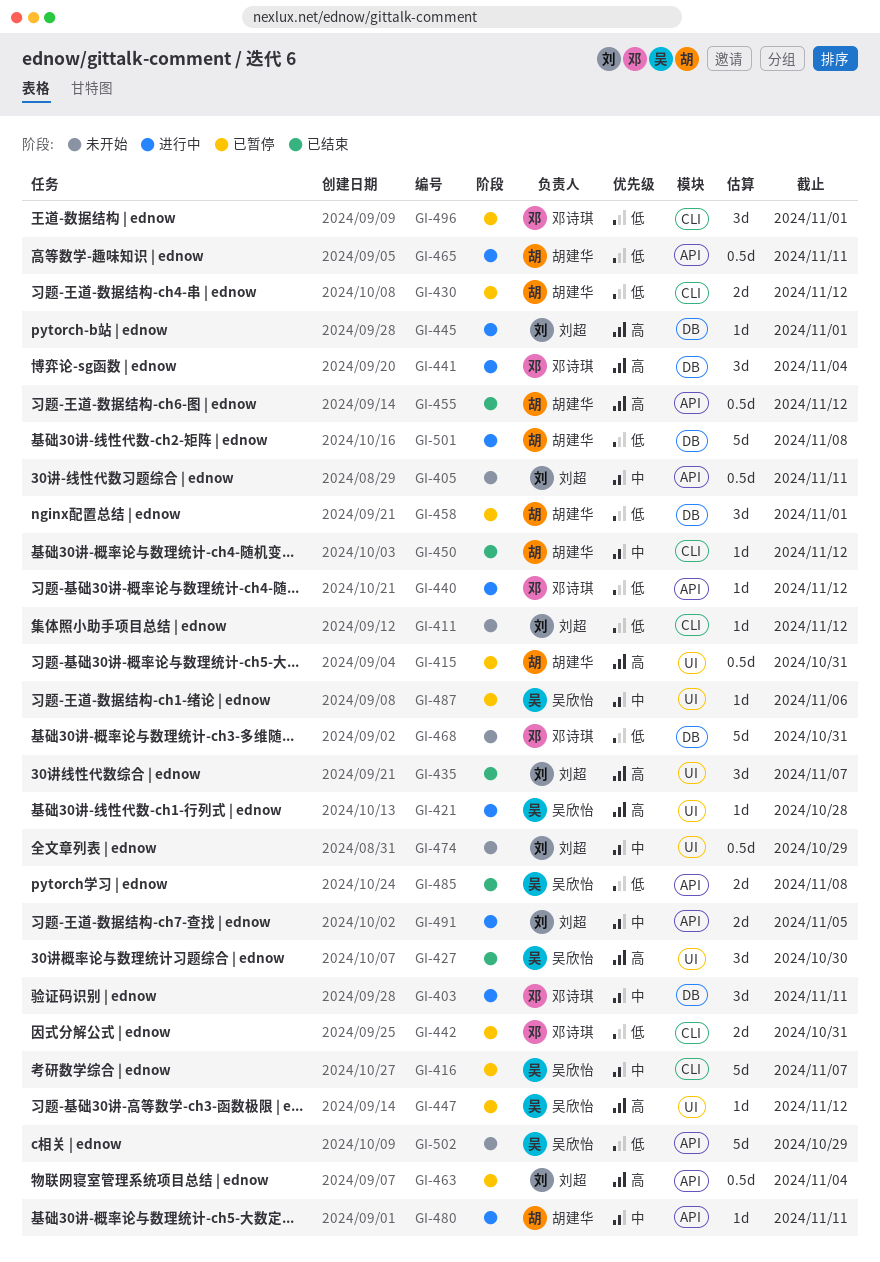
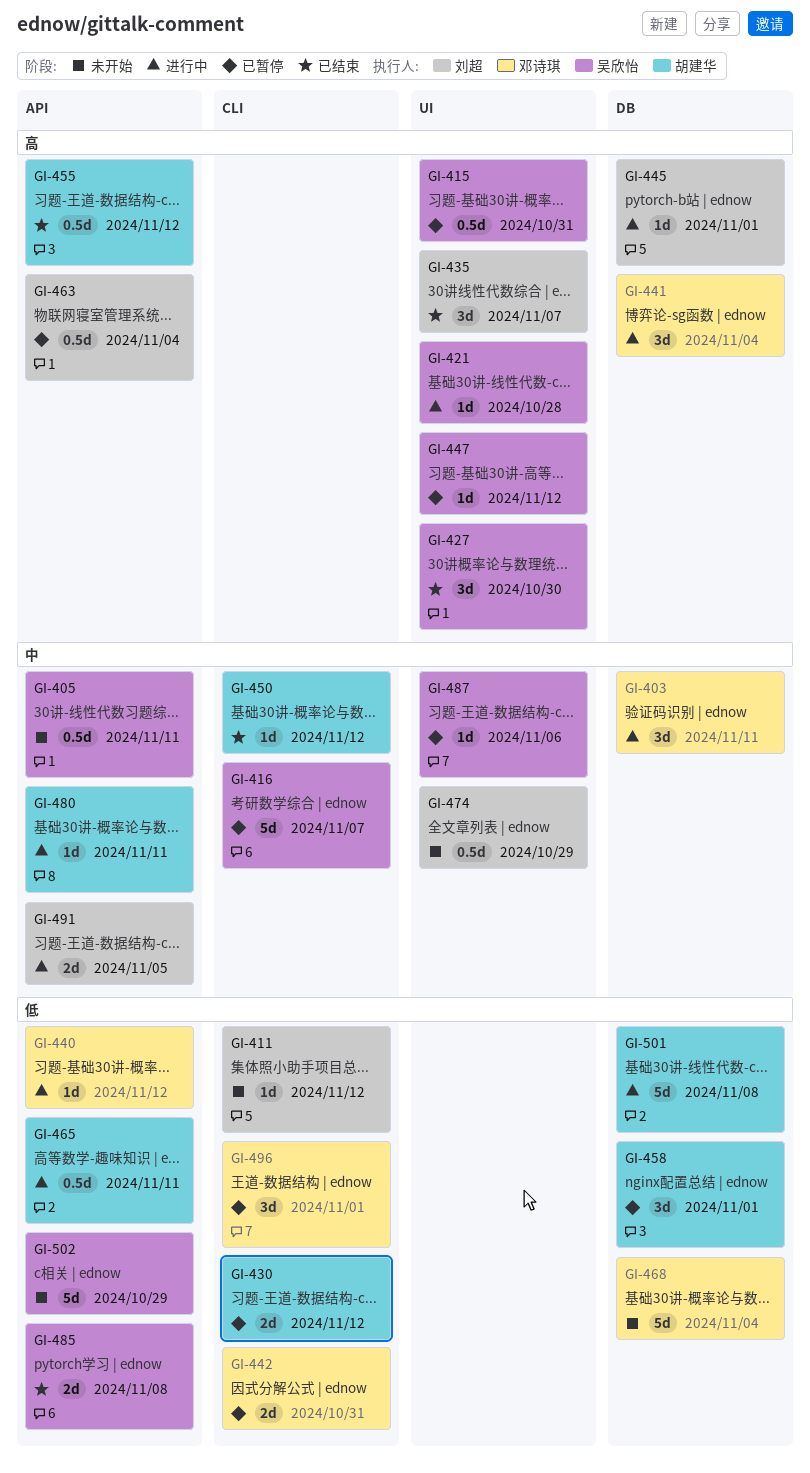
GI-405, owner: 刘超 -> 吴欣怡
GI-415, owner: 胡建华 -> 吴欣怡
GI-468, due: Oct 31 -> Nov 4

